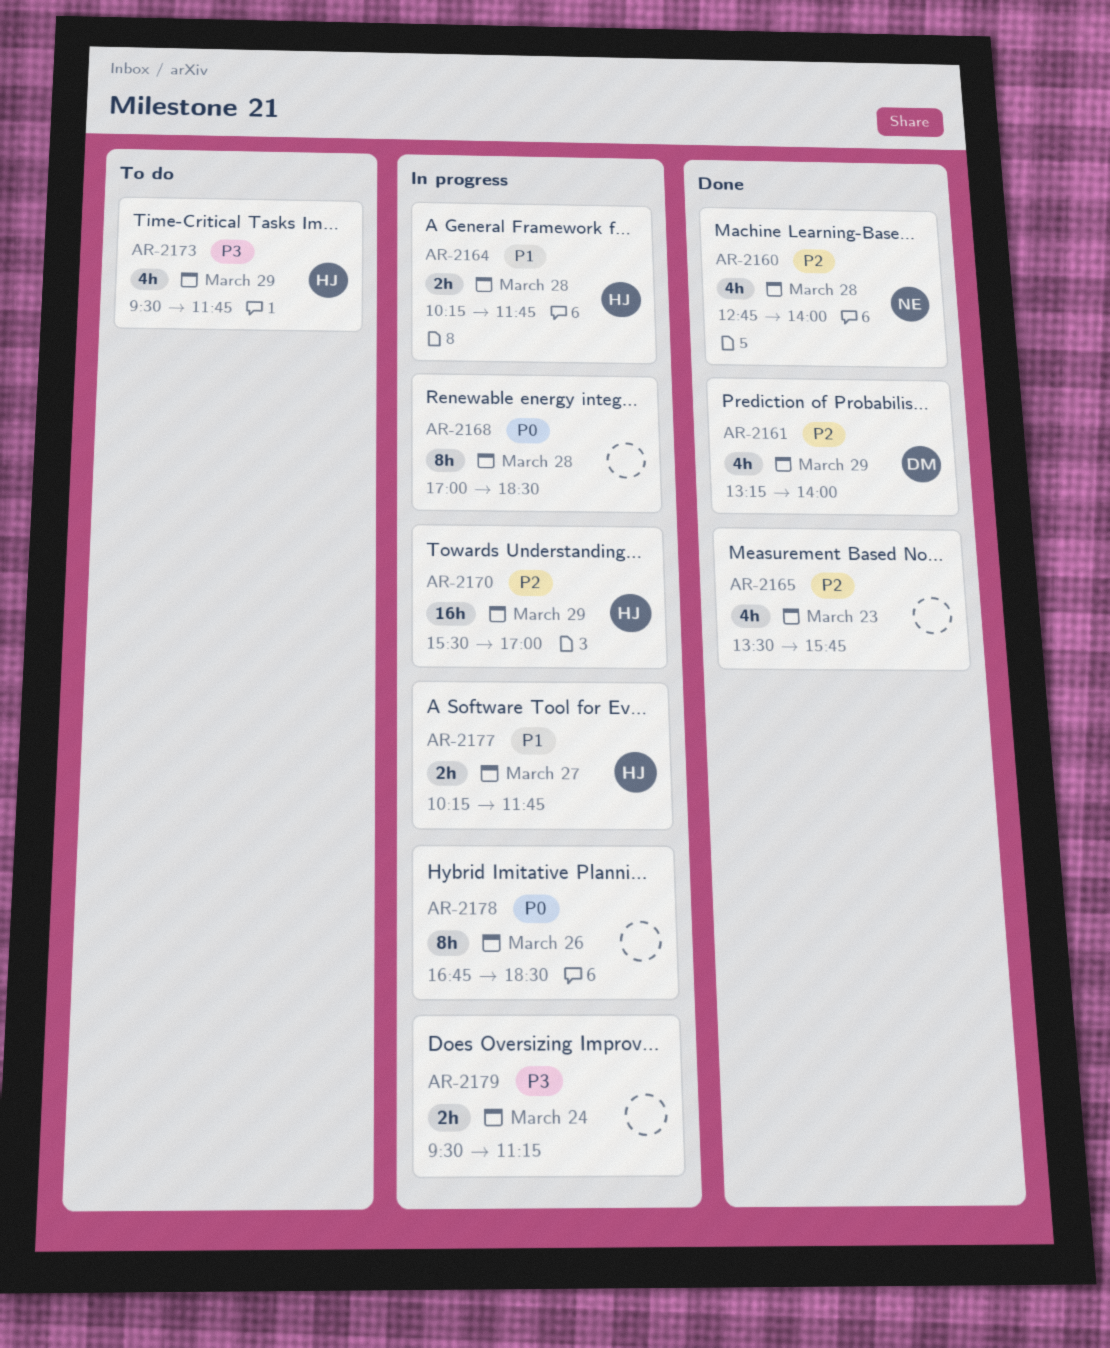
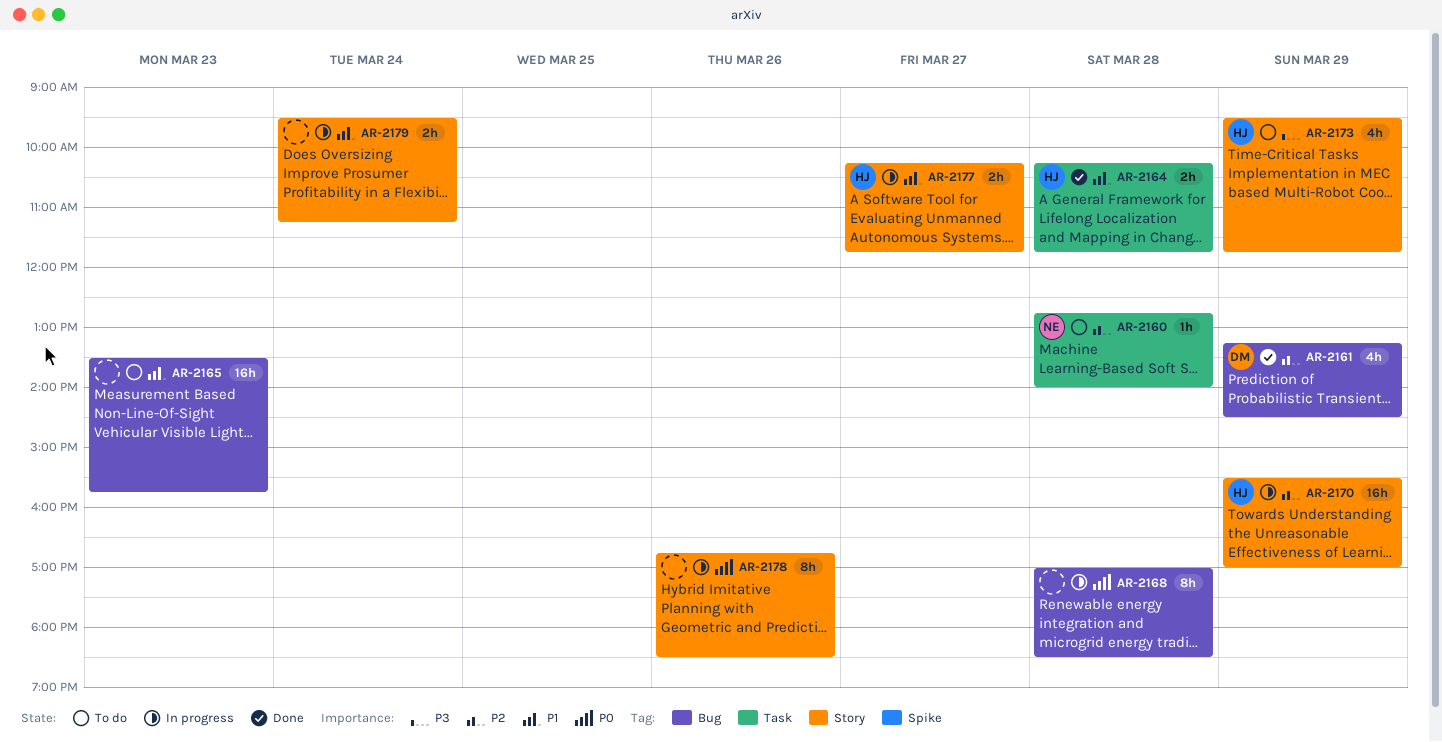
AR-2160, status: Done -> To do
AR-2160, estimate: 4h -> 1h
AR-2161, ends: 14:00 -> 14:30
AR-2164, status: In progress -> Done
AR-2165, status: Done -> To do
AR-2165, priority: P2 -> P1
AR-2165, estimate: 4h -> 16h
AR-2179, priority: P3 -> P1

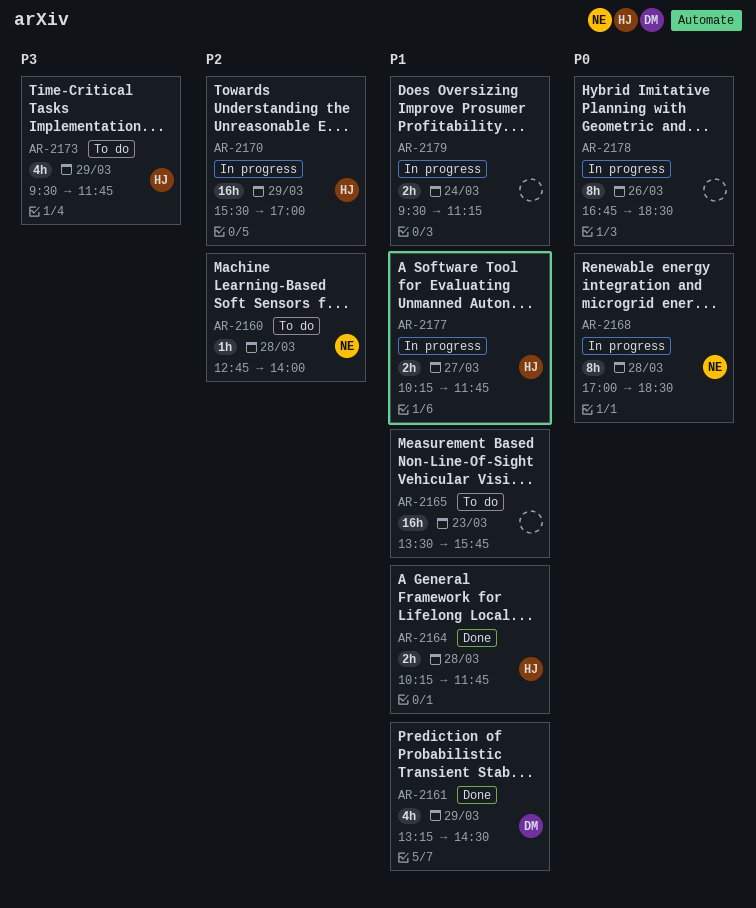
AR-2161, priority: P2 -> P1
AR-2168, owner: none -> NE

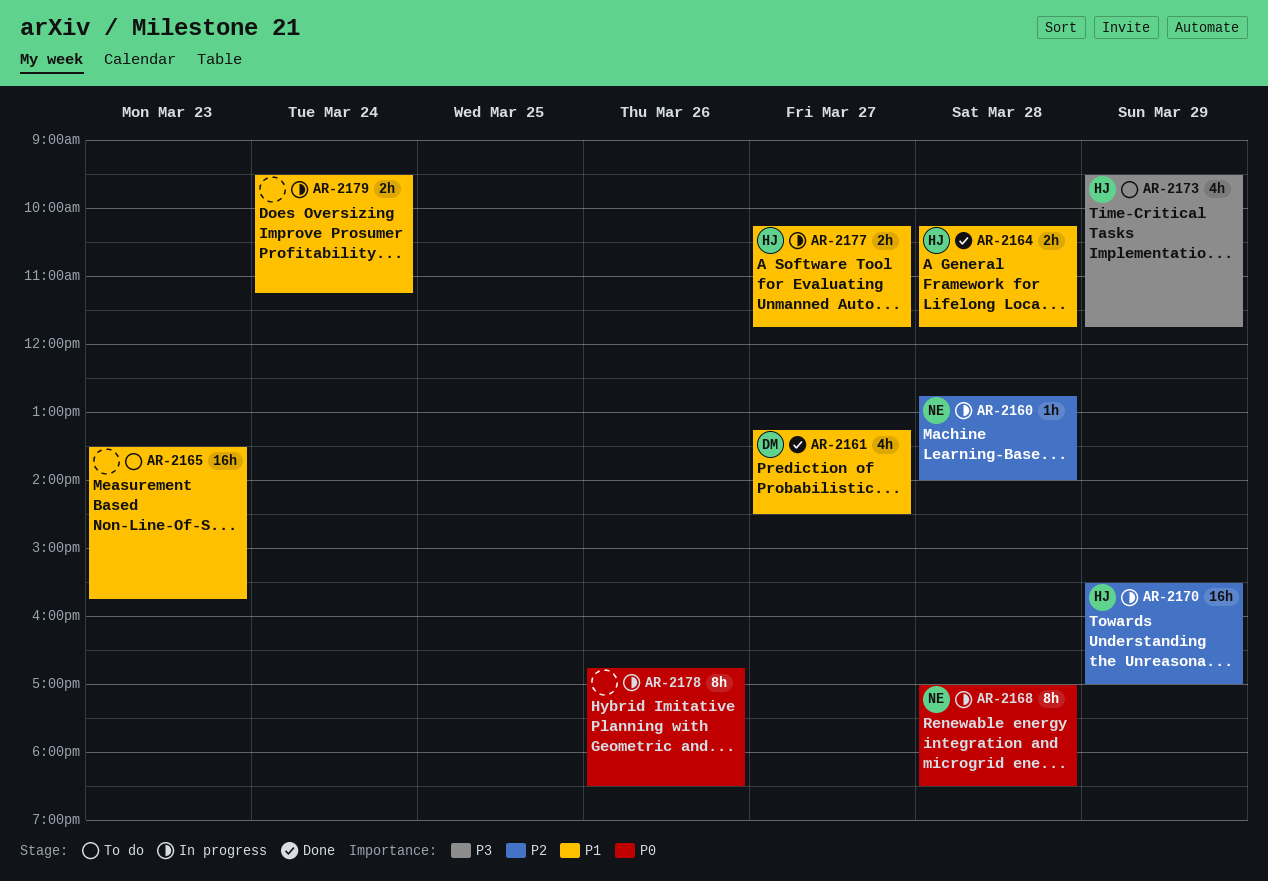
AR-2160, status: To do -> In progress
AR-2161, day: Mar 29 -> Mar 27

